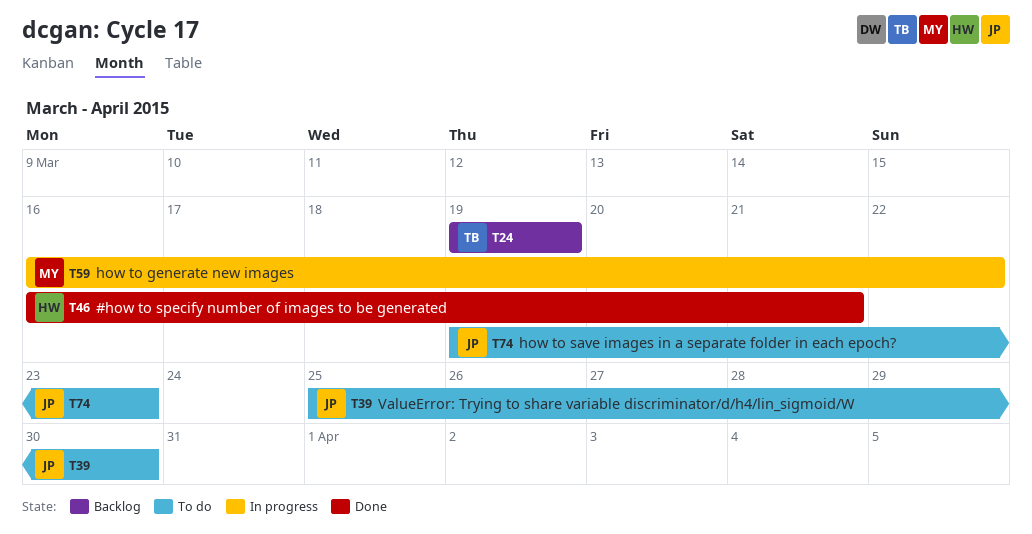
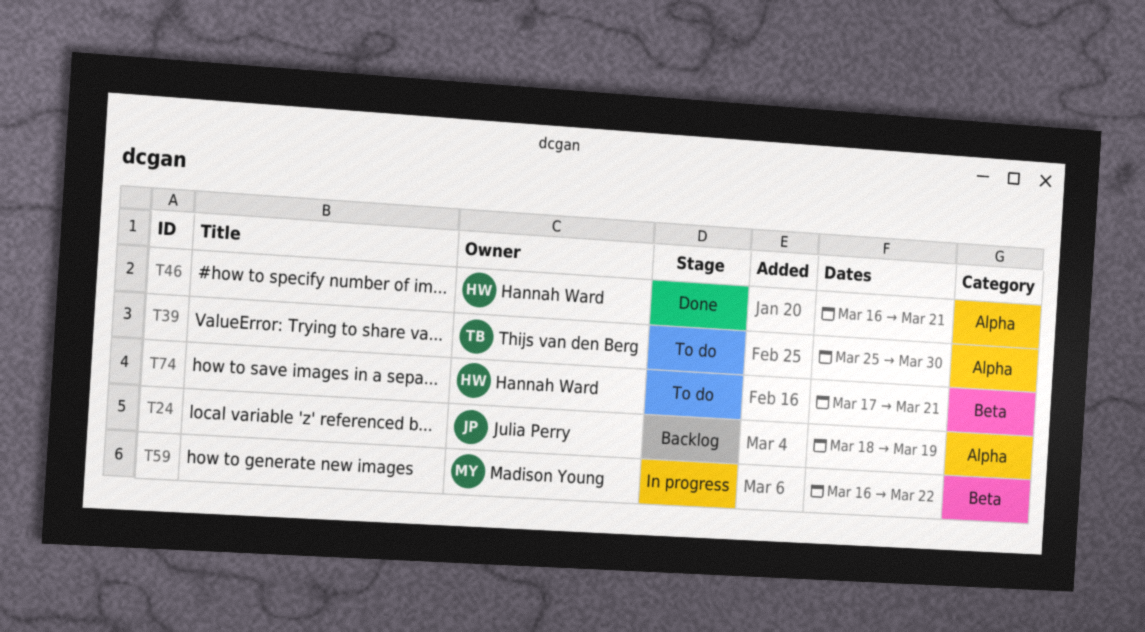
T24, owner: Thijs van den Berg -> Julia Perry
T24, start: Mar 19 -> Mar 18
T39, owner: Julia Perry -> Thijs van den Berg
T74, owner: Julia Perry -> Hannah Ward
T74, start: Mar 19 -> Mar 17
T74, due: Mar 23 -> Mar 21

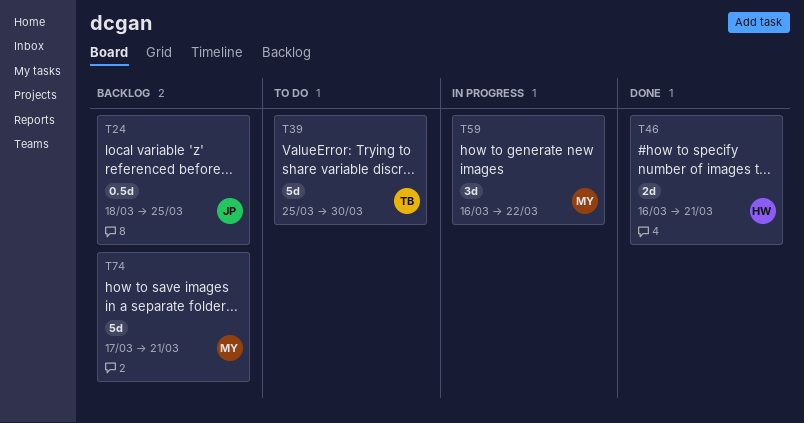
T24, due: Mar 19 -> Mar 25
T74, status: To do -> Backlog
T74, owner: Hannah Ward -> Madison Young

